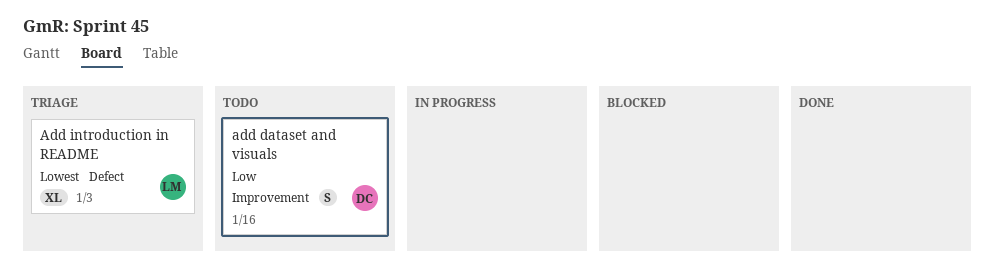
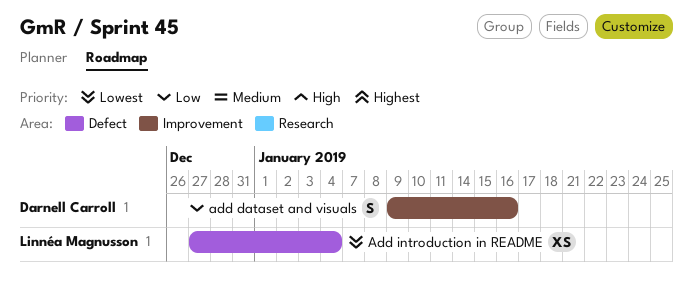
Add introduction in README, estimate: XL -> XS
Add introduction in README, due: Jan 3 -> Jan 4

